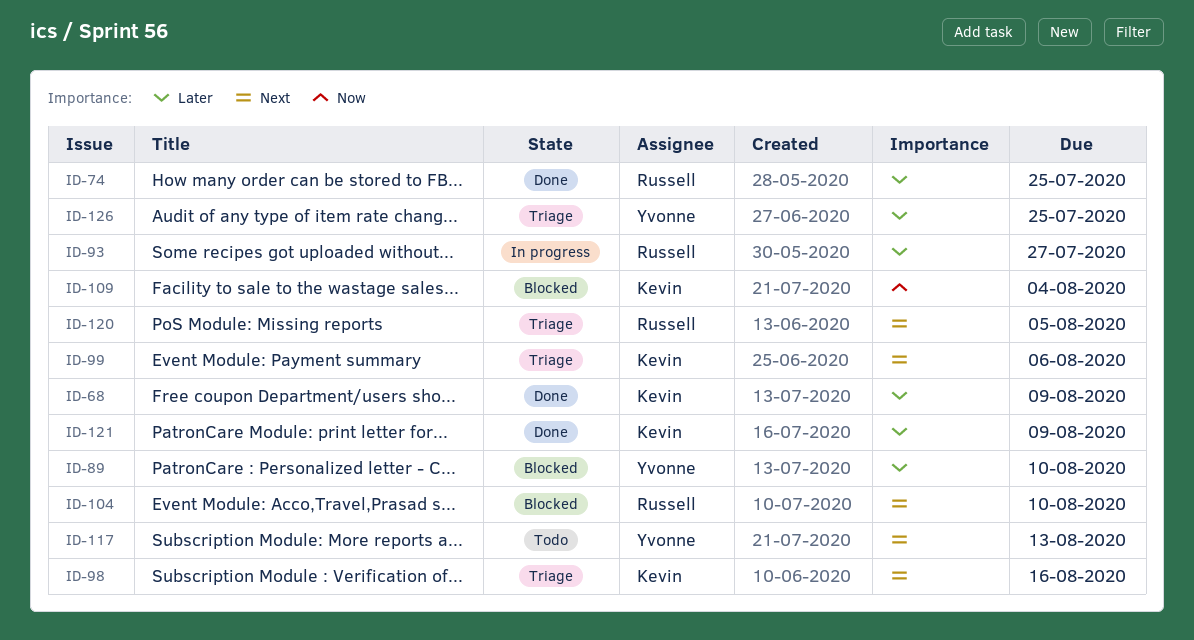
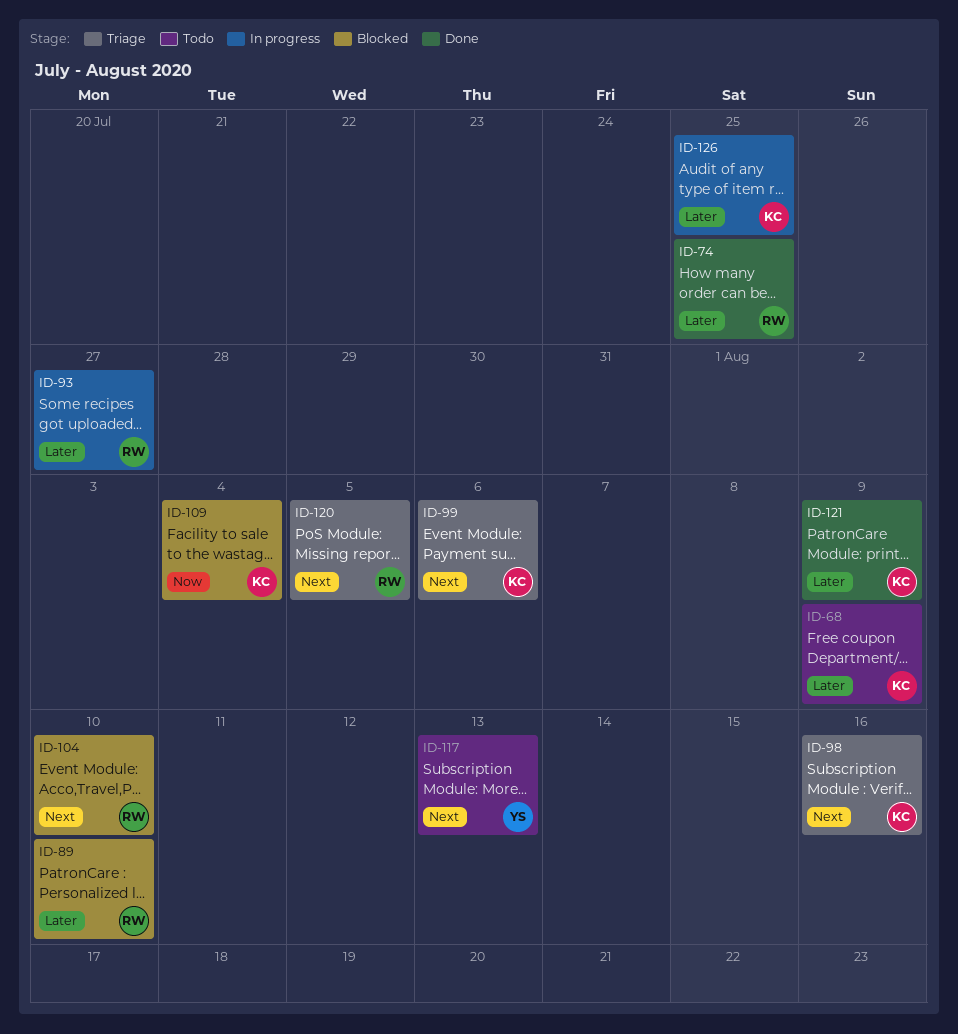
ID-68, status: Done -> Todo
ID-89, owner: Yvonne -> Russell
ID-126, status: Triage -> In progress
ID-126, owner: Yvonne -> Kevin

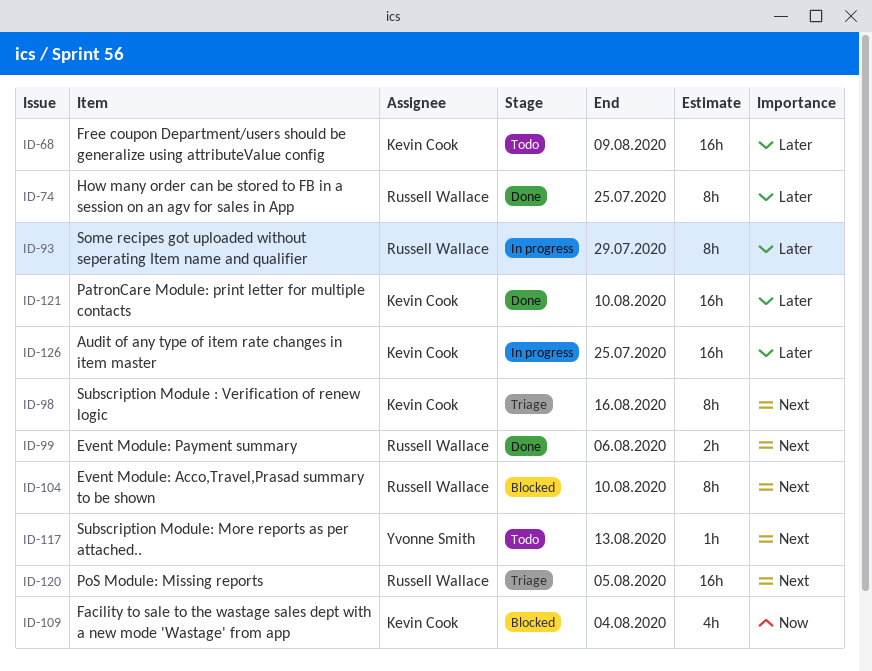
ID-89: present -> none
ID-93, due: Jul 27 -> Jul 29
ID-99, status: Triage -> Done
ID-99, owner: Kevin Cook -> Russell Wallace
ID-121, due: Aug 9 -> Aug 10

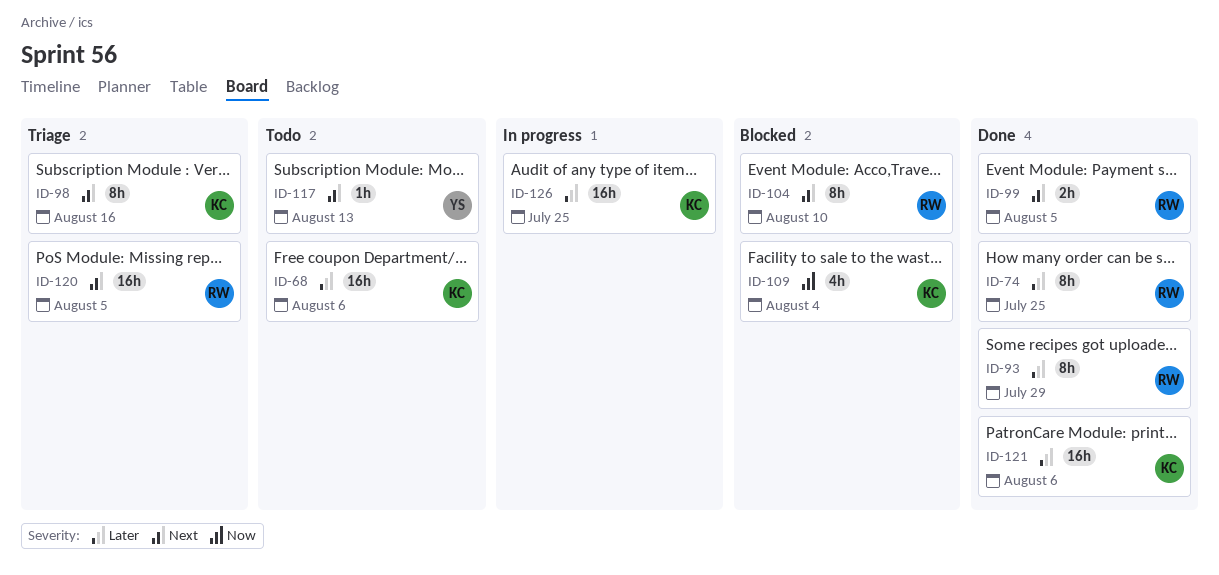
ID-68, due: Aug 9 -> Aug 6
ID-93, status: In progress -> Done
ID-99, due: Aug 6 -> Aug 5
ID-121, due: Aug 10 -> Aug 6

